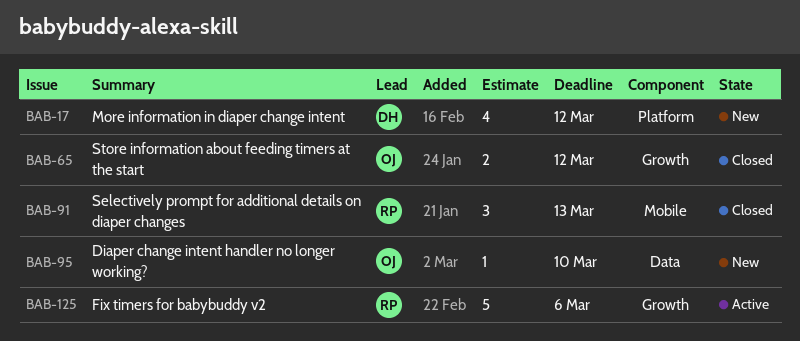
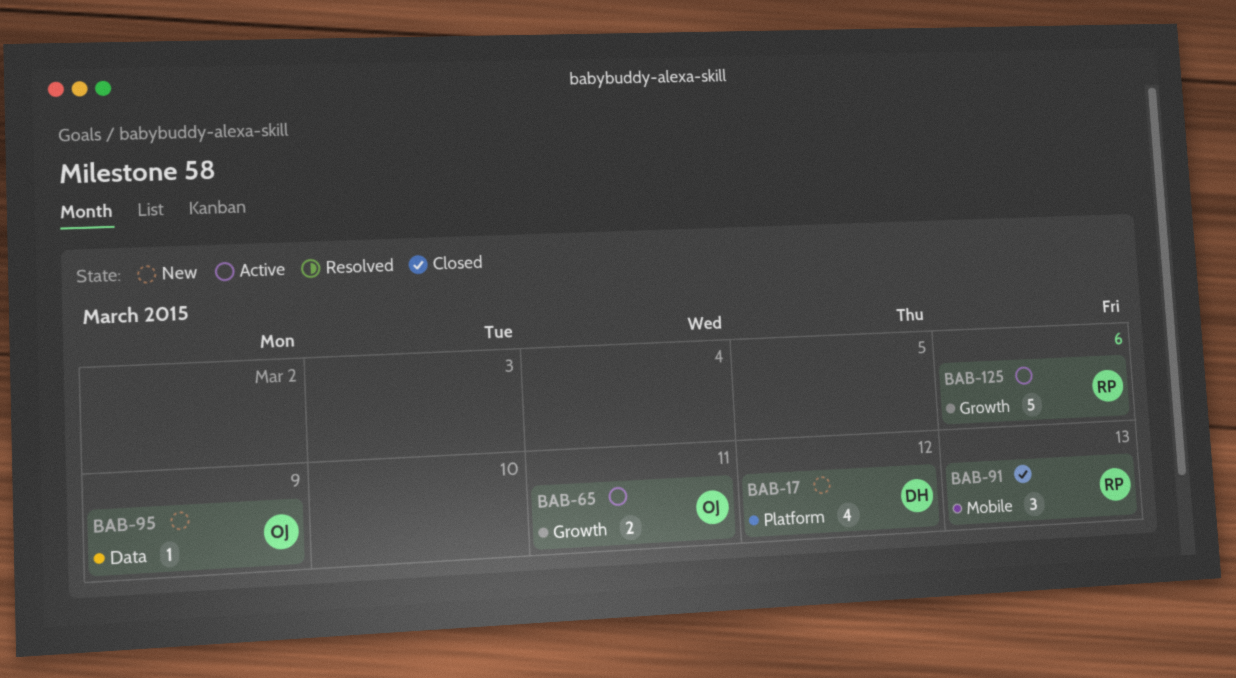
BAB-65, status: Closed -> Active
BAB-65, due: Mar 12 -> Mar 11
BAB-95, due: Mar 10 -> Mar 9

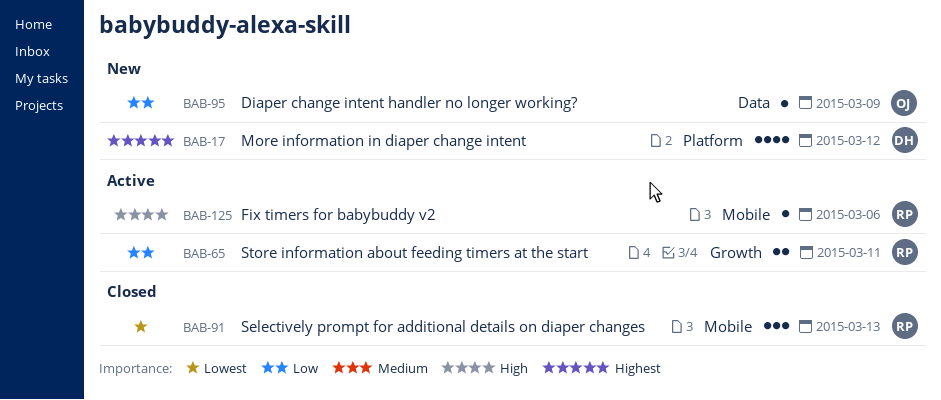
BAB-65, owner: OJ -> RP
BAB-125, label: Growth -> Mobile
BAB-125, estimate: 5 -> 1

